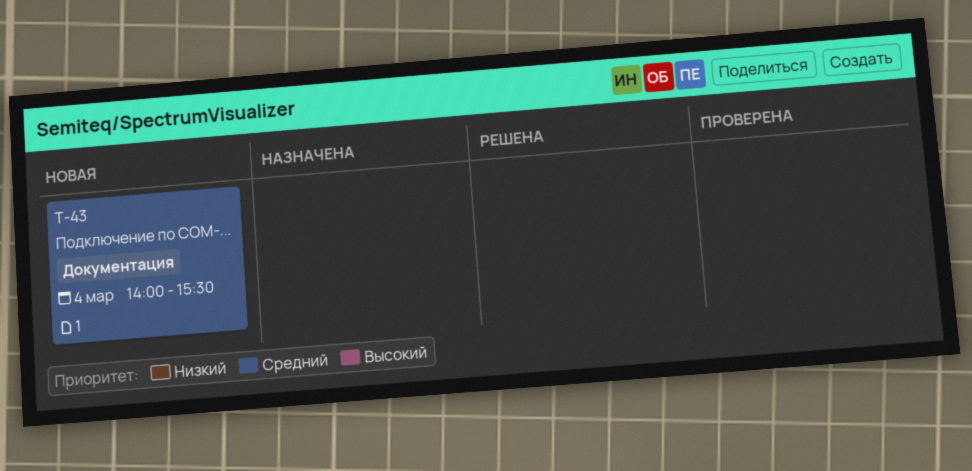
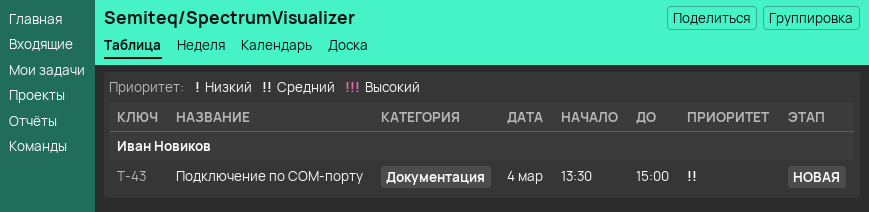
T-43, begins: 14:00 -> 13:30
T-43, ends: 15:30 -> 15:00

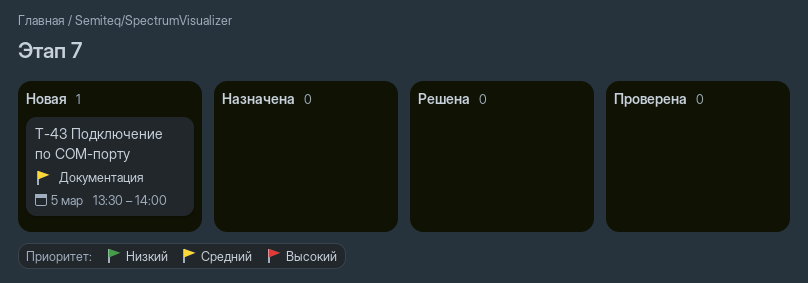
T-43, day: Mar 4 -> Mar 5
T-43, ends: 15:00 -> 14:00

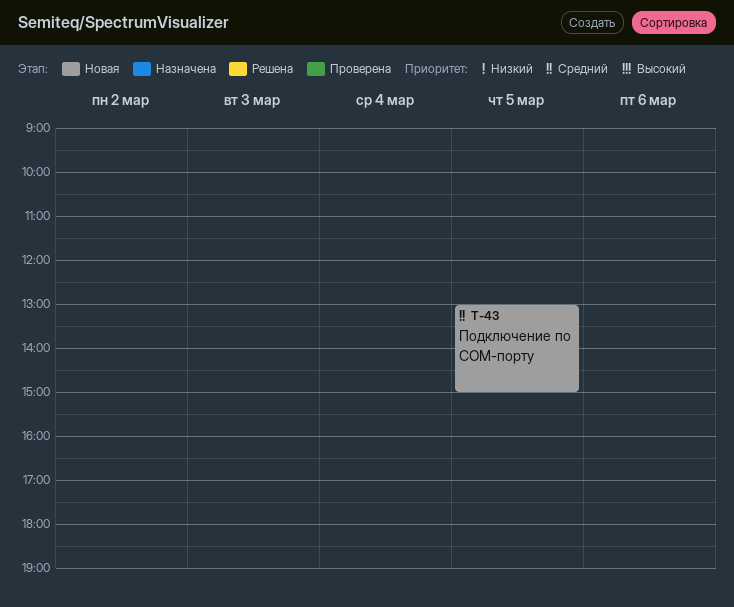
T-43, begins: 13:30 -> 13:00
T-43, ends: 14:00 -> 15:00

